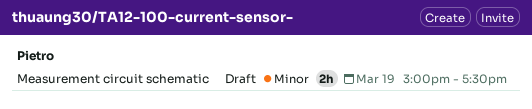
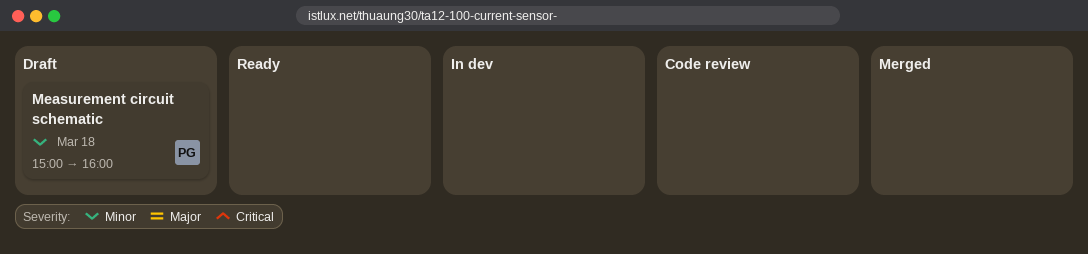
Measurement circuit schematic, day: Mar 19 -> Mar 18
Measurement circuit schematic, ends: 17:30 -> 16:00

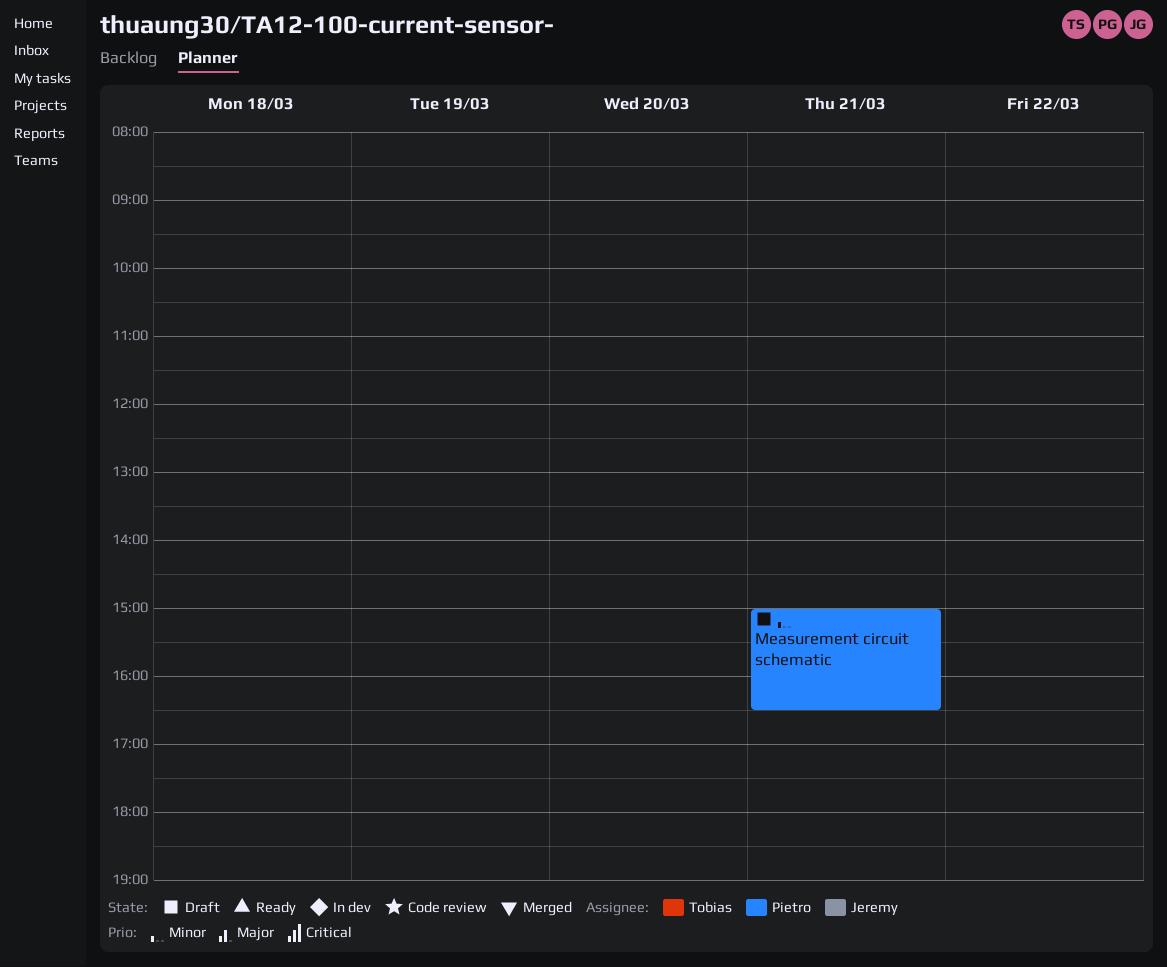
Measurement circuit schematic, day: Mar 18 -> Mar 21
Measurement circuit schematic, ends: 16:00 -> 16:30

